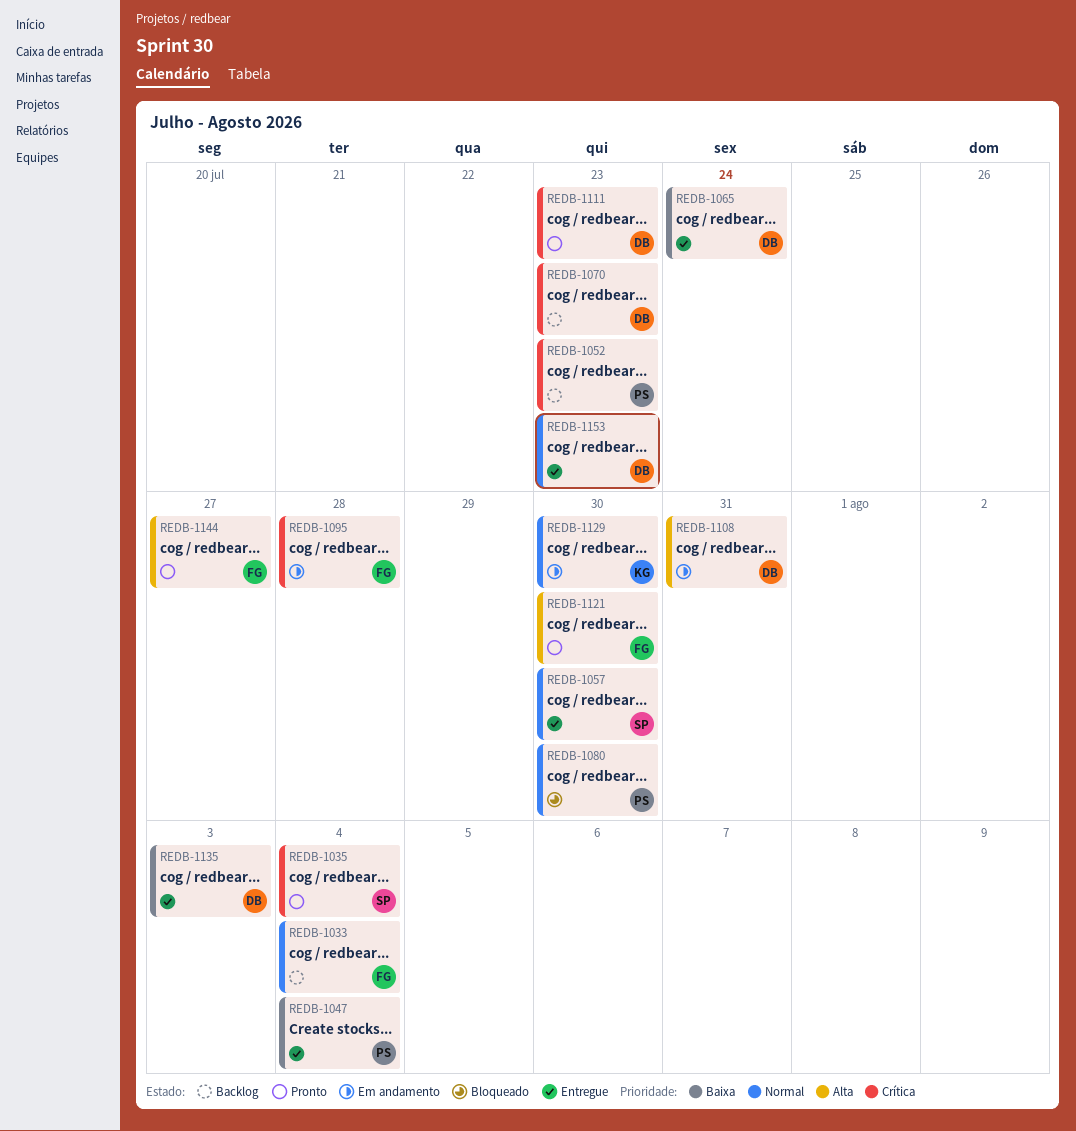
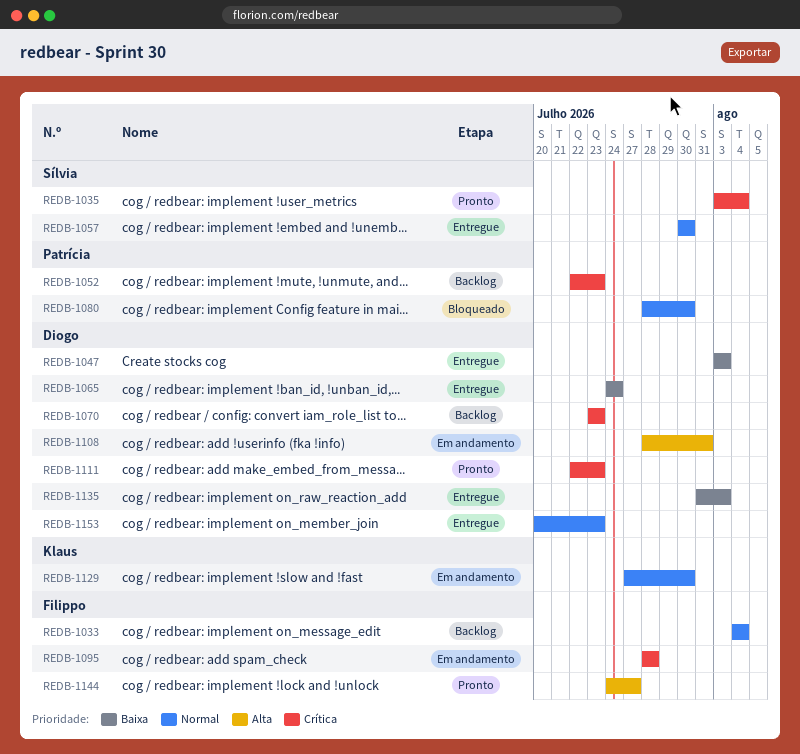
REDB-1047, owner: Patrícia -> Diogo
REDB-1047, due: Aug 4 -> Aug 3
REDB-1121: present -> none

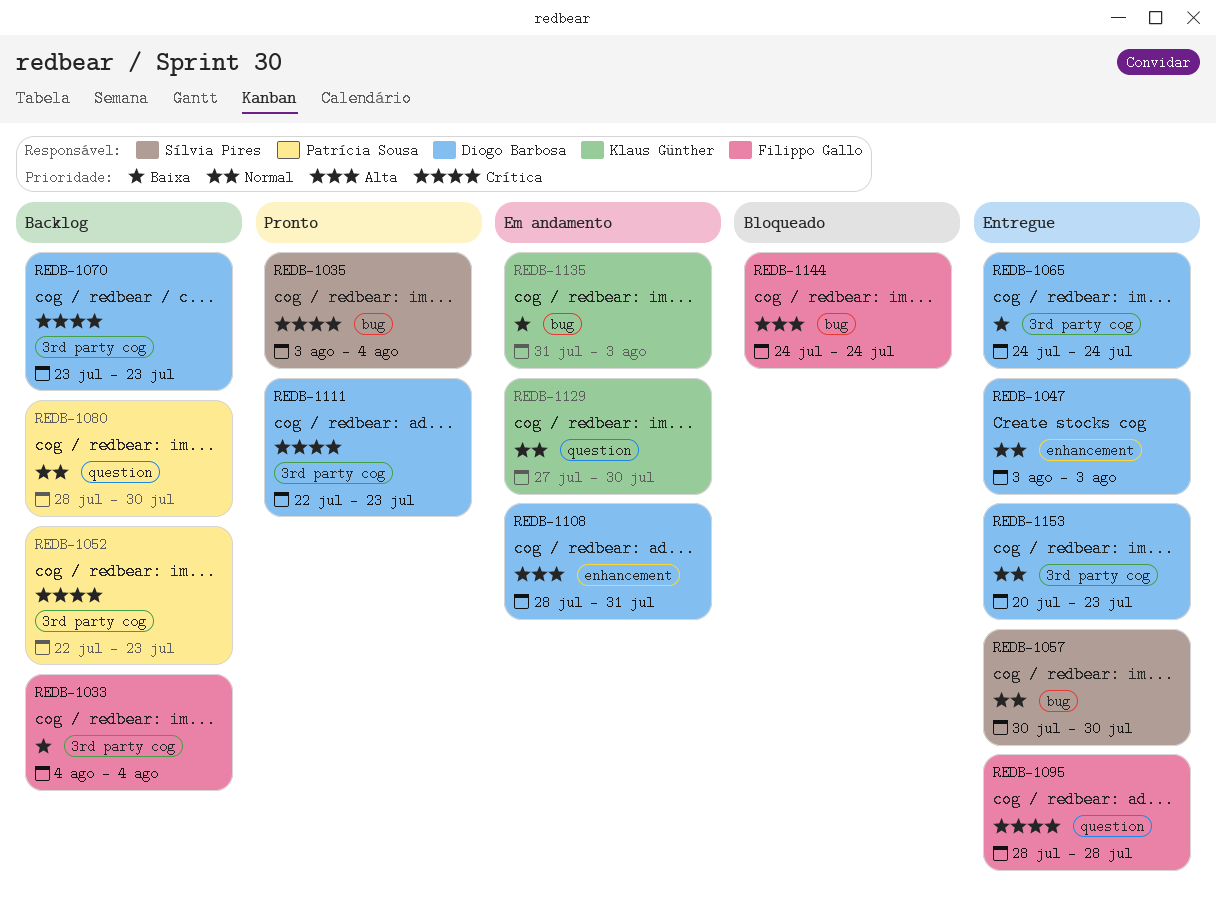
REDB-1033, priority: Normal -> Baixa
REDB-1047, priority: Baixa -> Normal
REDB-1080, status: Bloqueado -> Backlog
REDB-1095, status: Em andamento -> Entregue
REDB-1135, status: Entregue -> Em andamento
REDB-1135, owner: Diogo Barbosa -> Klaus Günther
REDB-1144, status: Pronto -> Bloqueado
REDB-1144, due: Jul 27 -> Jul 24

